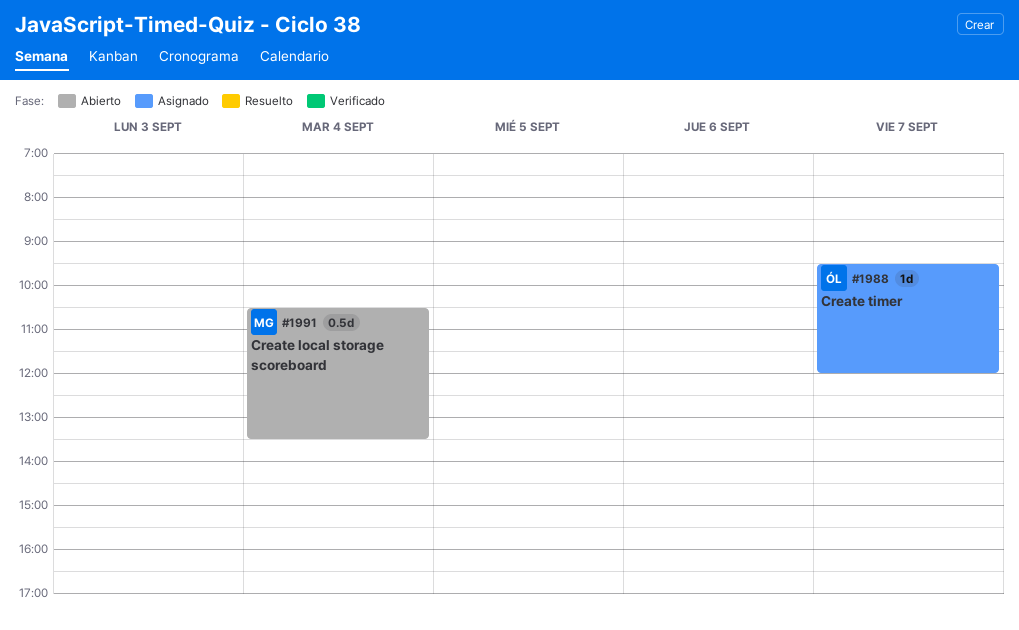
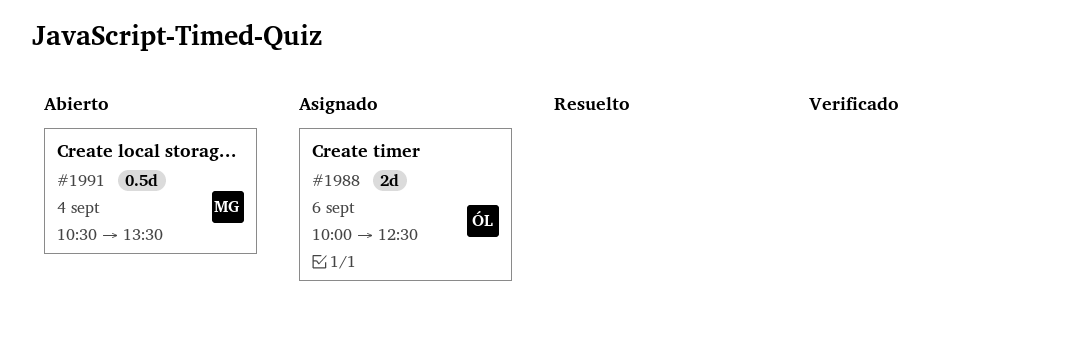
#1988, estimate: 1d -> 2d
#1988, day: Sep 7 -> Sep 6
#1988, begins: 09:30 -> 10:00
#1988, ends: 12:00 -> 12:30

